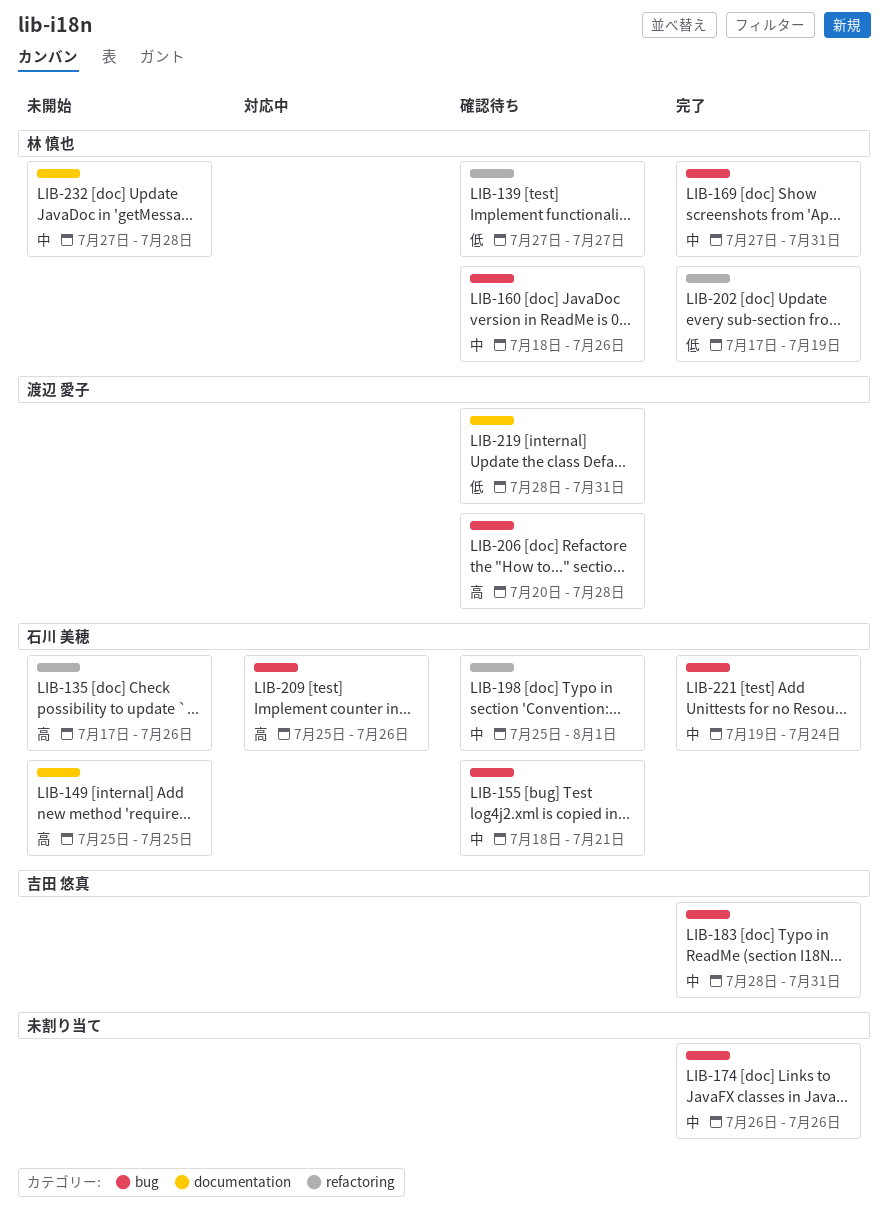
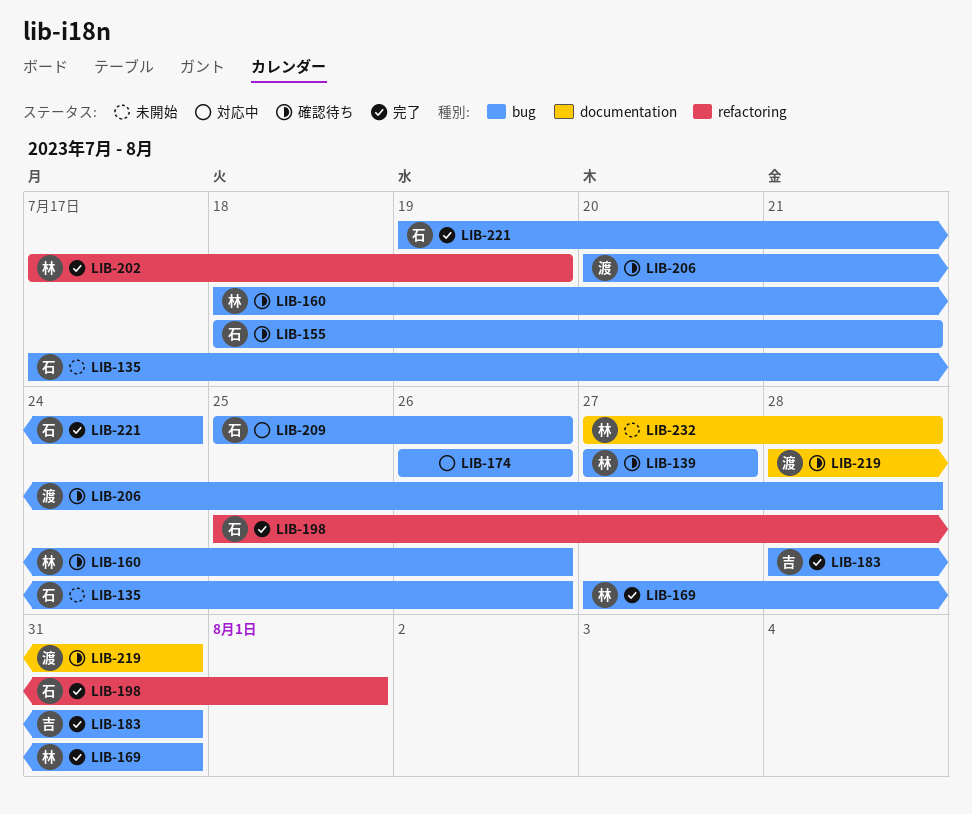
LIB-135, label: refactoring -> bug
LIB-139, label: refactoring -> bug
LIB-149: present -> none
LIB-174, status: 完了 -> 対応中
LIB-198, status: 確認待ち -> 完了

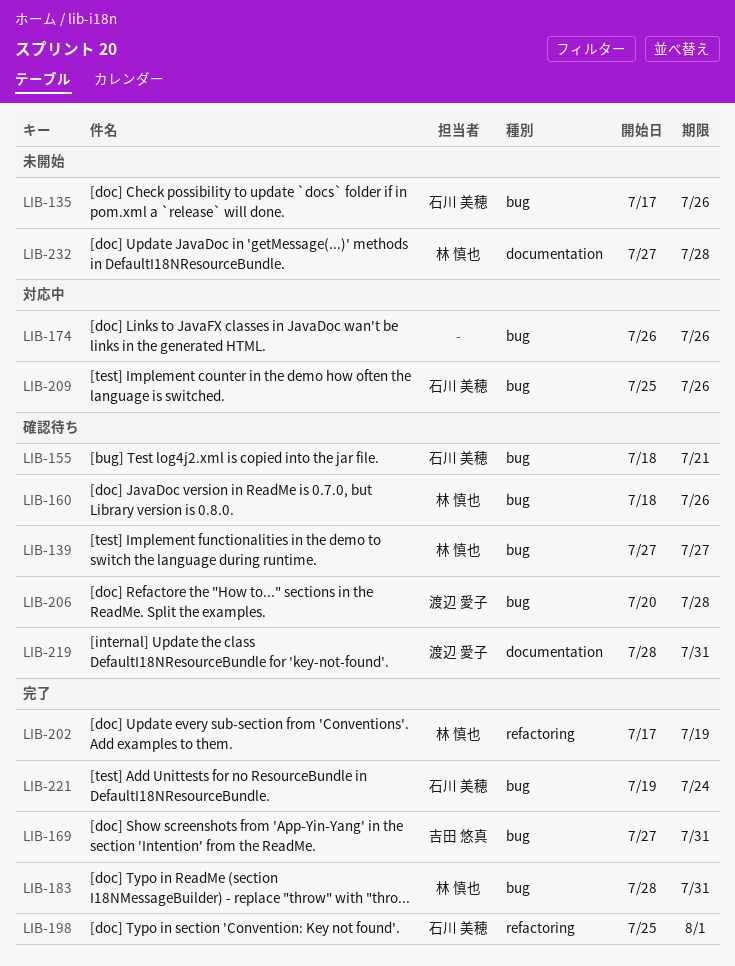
LIB-169, owner: 林 慎也 -> 吉田 悠真
LIB-183, owner: 吉田 悠真 -> 林 慎也

